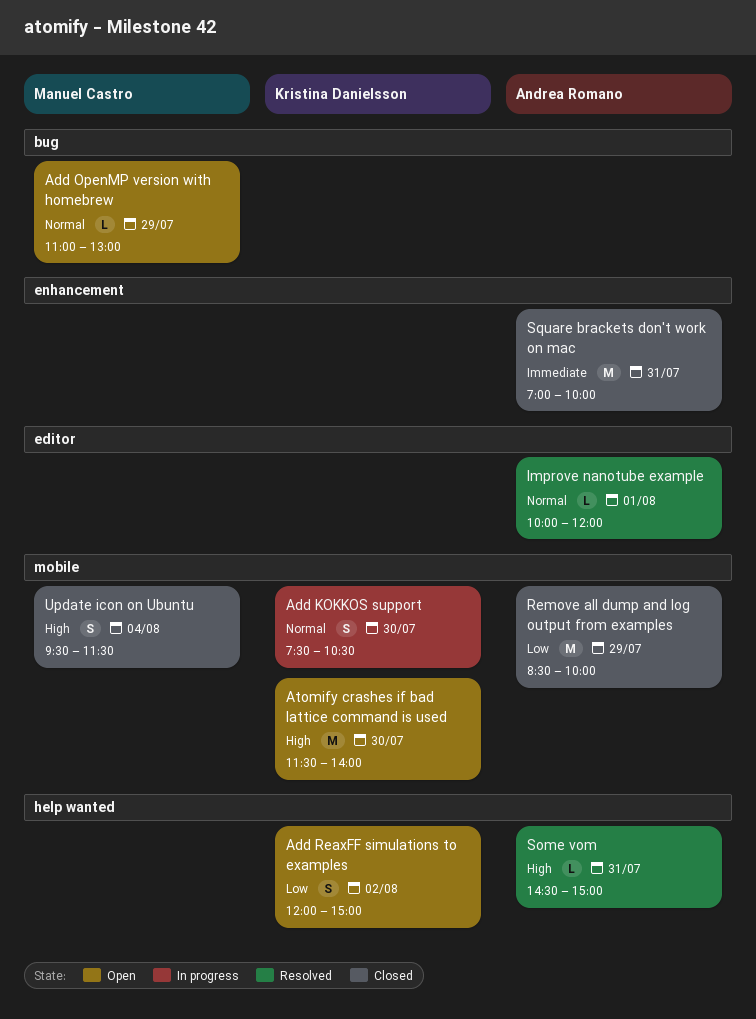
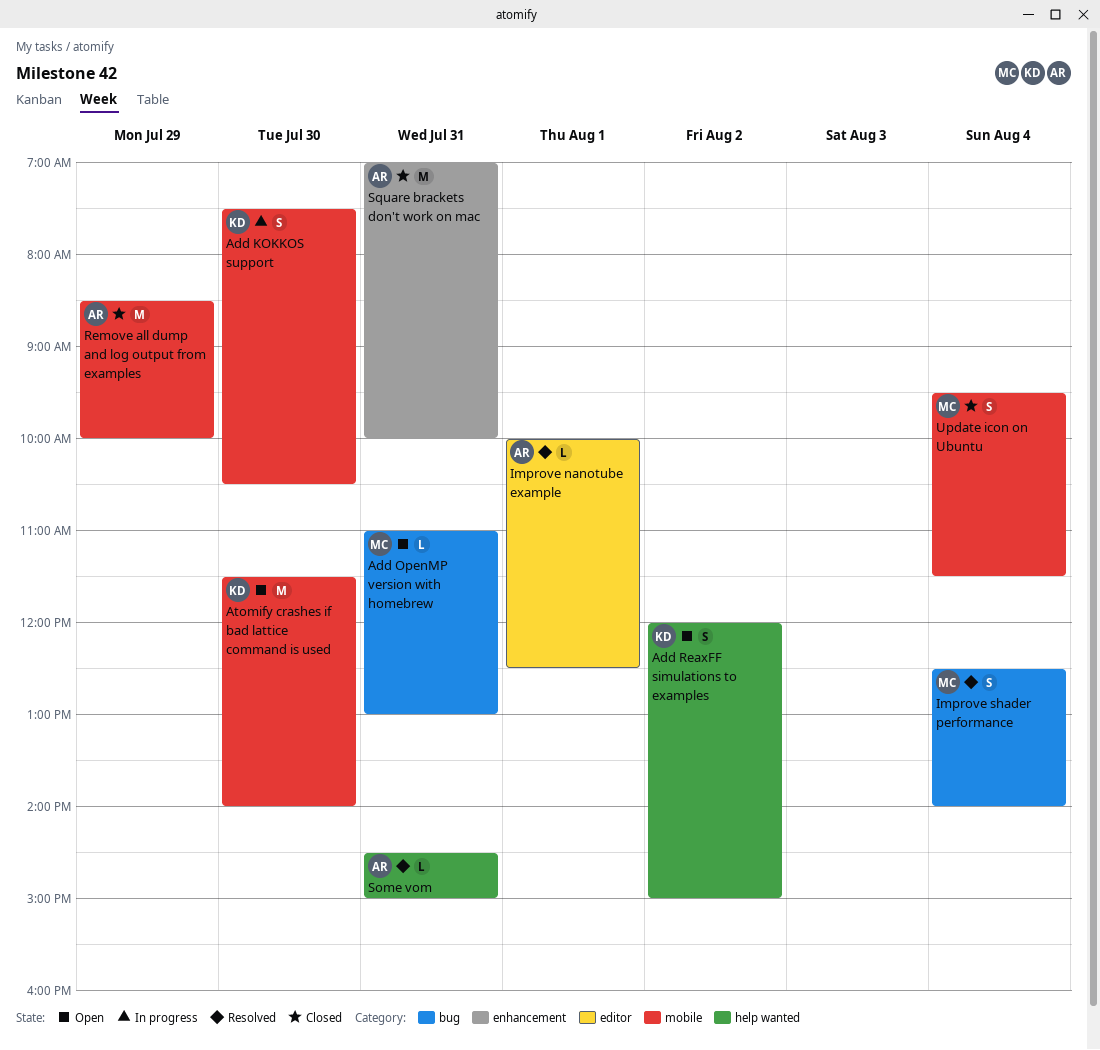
Add OpenMP version with homebrew, day: Jul 29 -> Jul 31
Improve nanotube example, ends: 12:00 -> 12:30
Improve shader performance: none -> present

